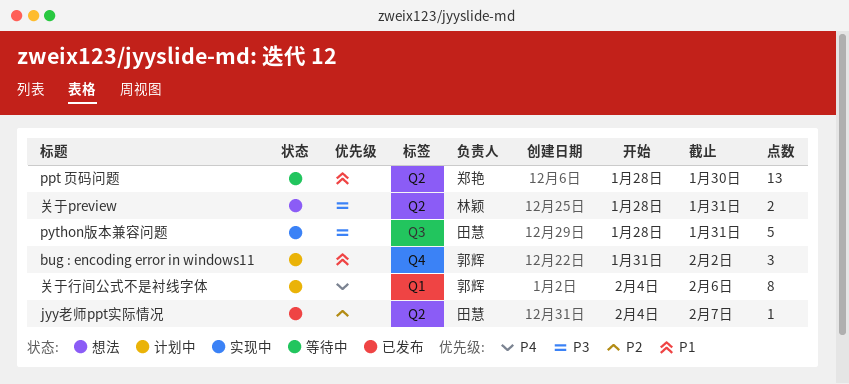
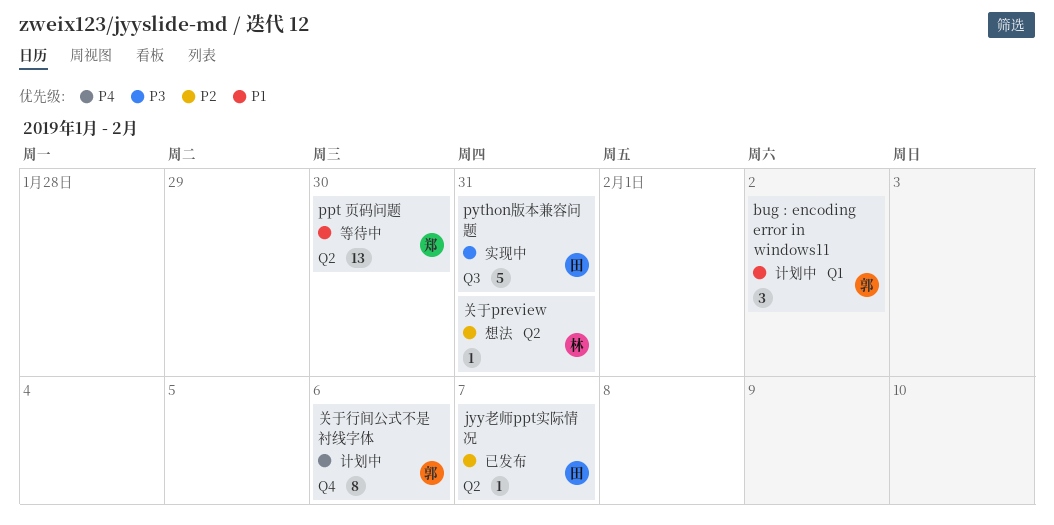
bug : encoding error in windows11, label: Q4 -> Q1
关于preview, priority: P3 -> P2
关于preview, estimate: 2 -> 1
关于行间公式不是衬线字体, label: Q1 -> Q4

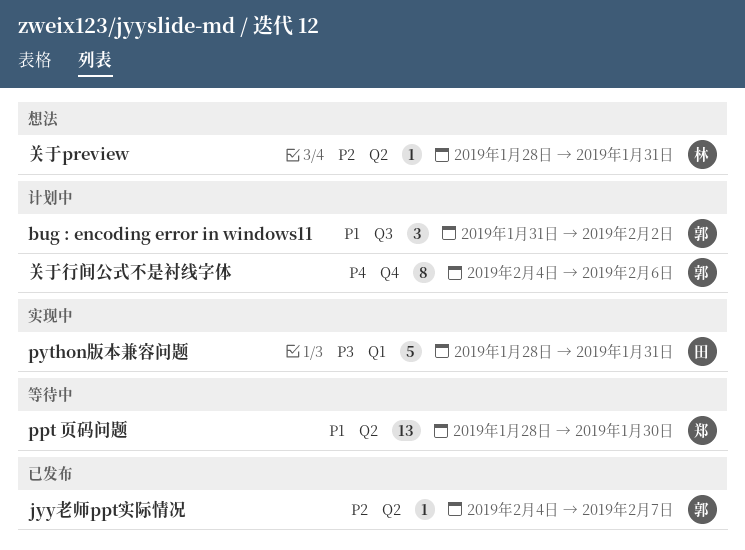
bug : encoding error in windows11, label: Q1 -> Q3
jyy老师ppt实际情况, owner: 田 -> 郭
python版本兼容问题, label: Q3 -> Q1

